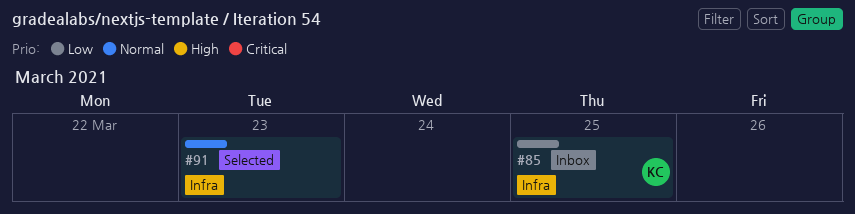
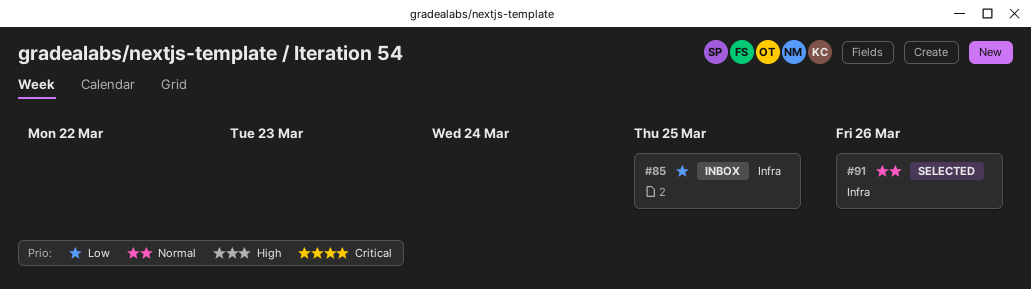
#91, due: Mar 23 -> Mar 26

